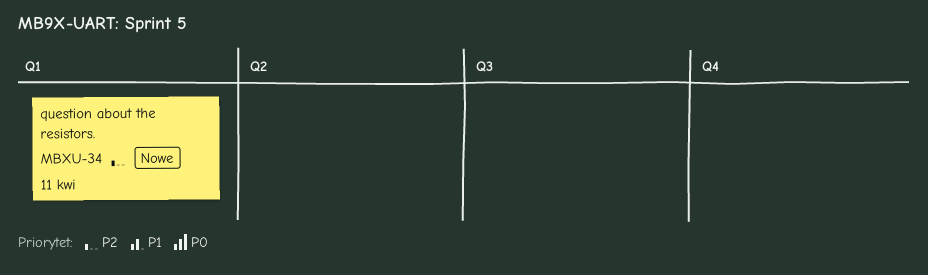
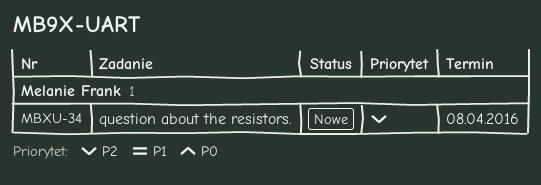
MBXU-34, due: Apr 11 -> Apr 8

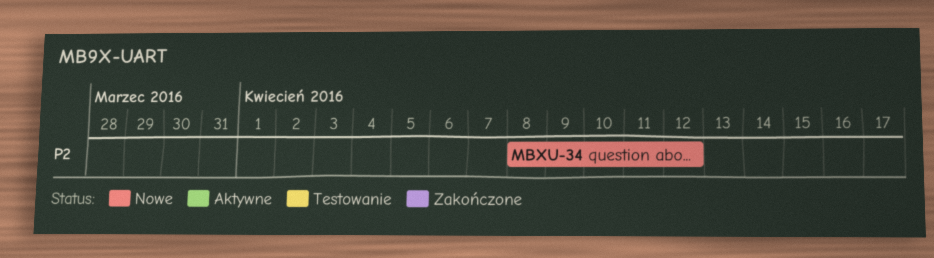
MBXU-34, due: Apr 8 -> Apr 12

